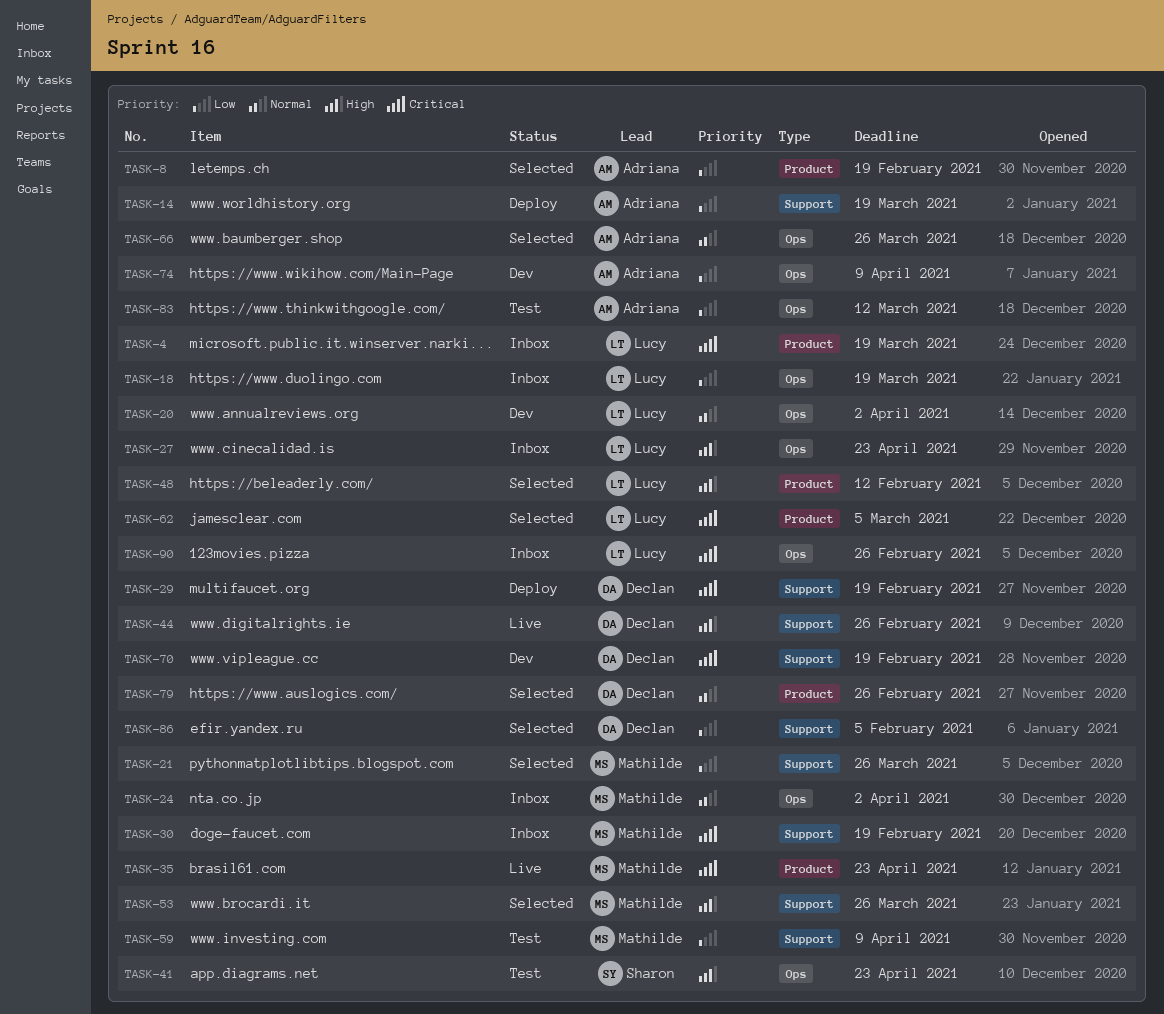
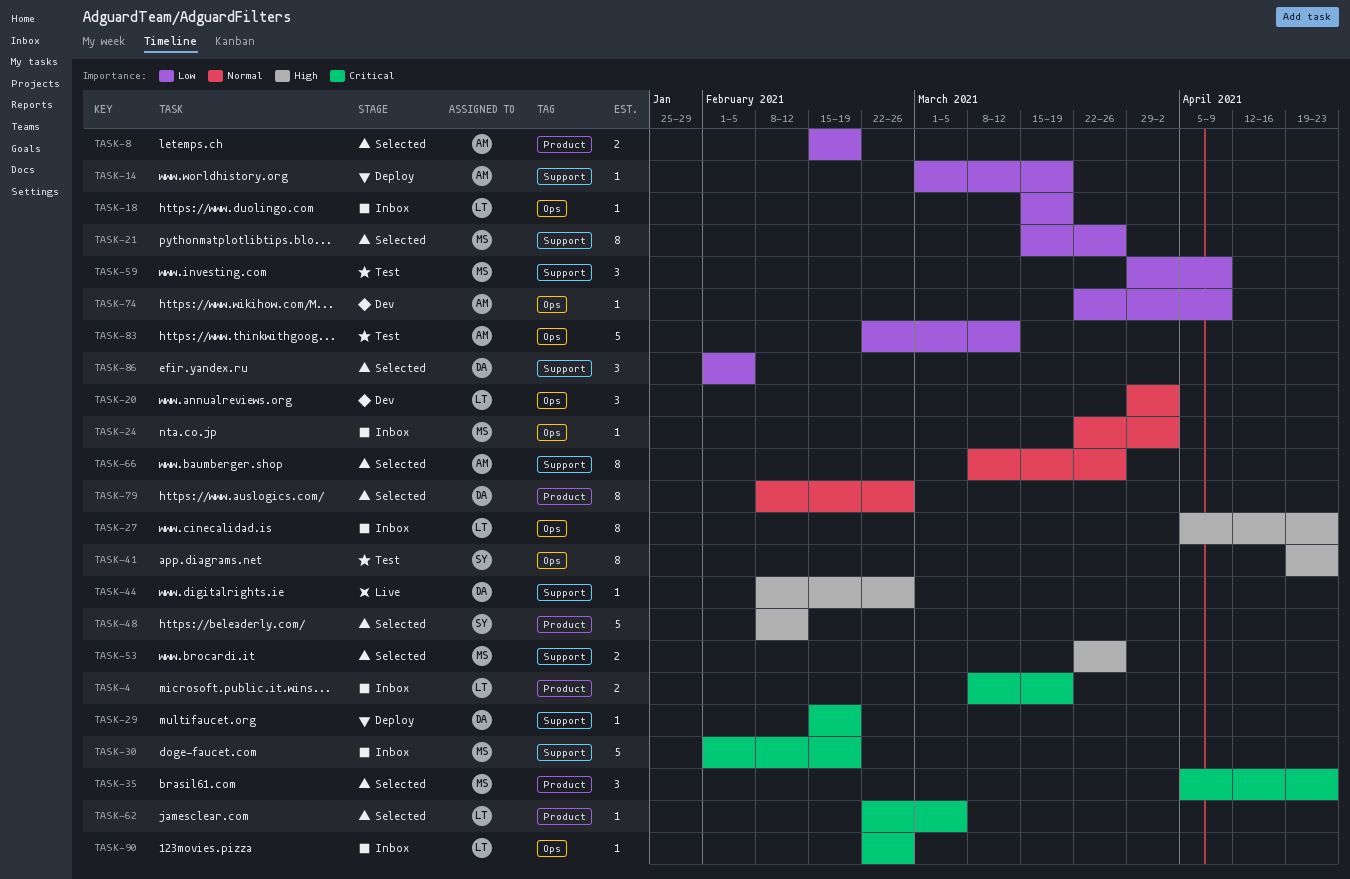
TASK-35, status: Live -> Selected
TASK-48, owner: Lucy -> Sharon
TASK-66, label: Ops -> Support
TASK-70: present -> none

